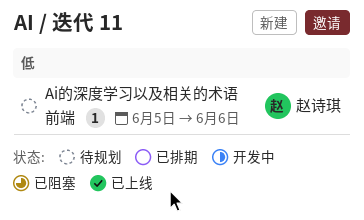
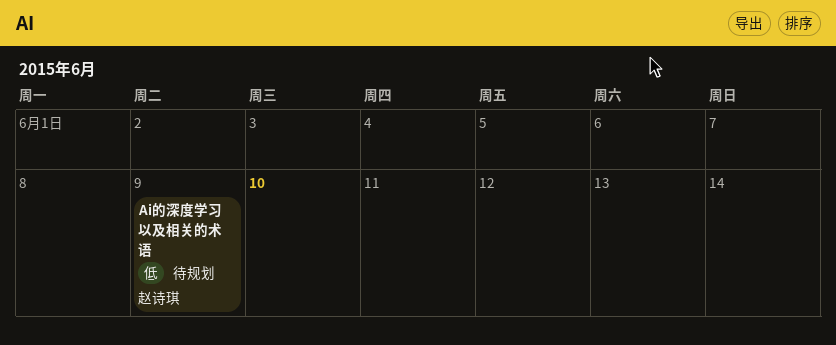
Ai的深度学习以及相关的术语, due: Jun 6 -> Jun 9

